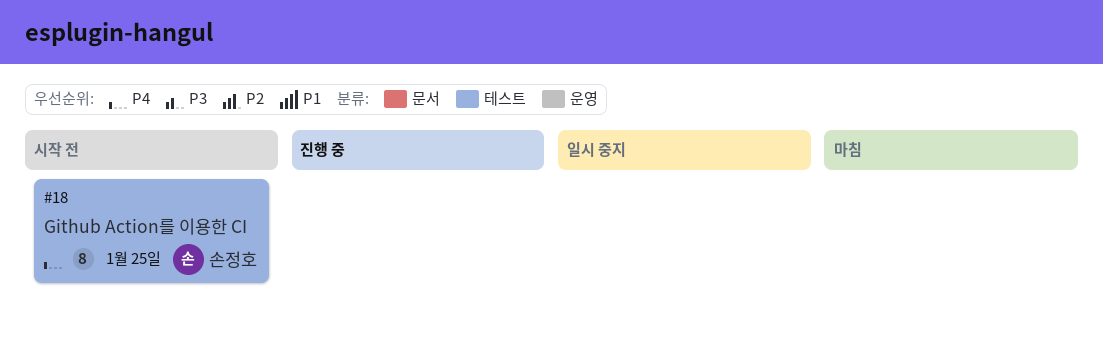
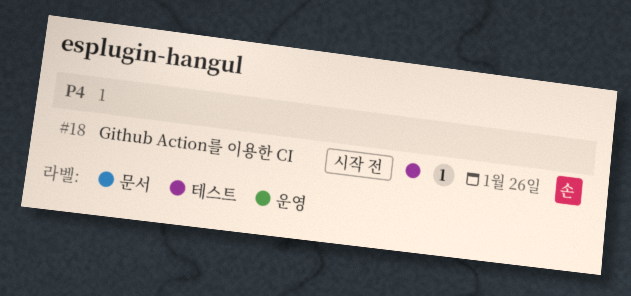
#18, estimate: 8 -> 1
#18, due: Jan 25 -> Jan 26

